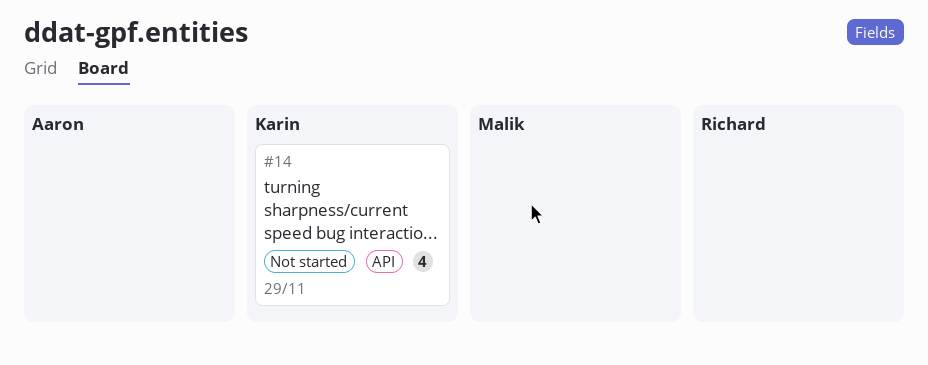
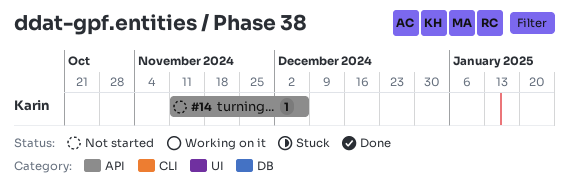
#14, estimate: 4 -> 1
#14, due: Nov 29 -> Dec 6

